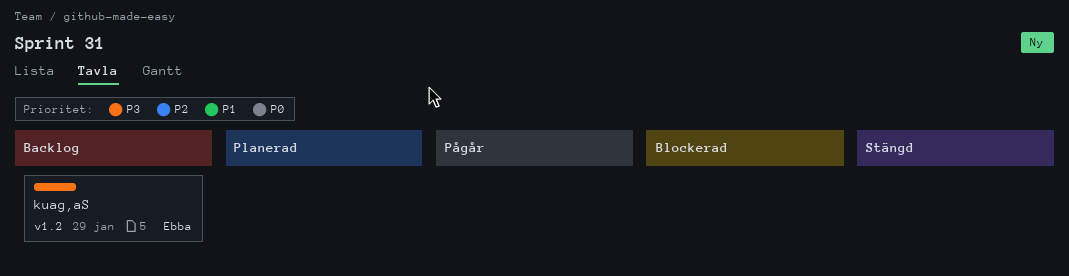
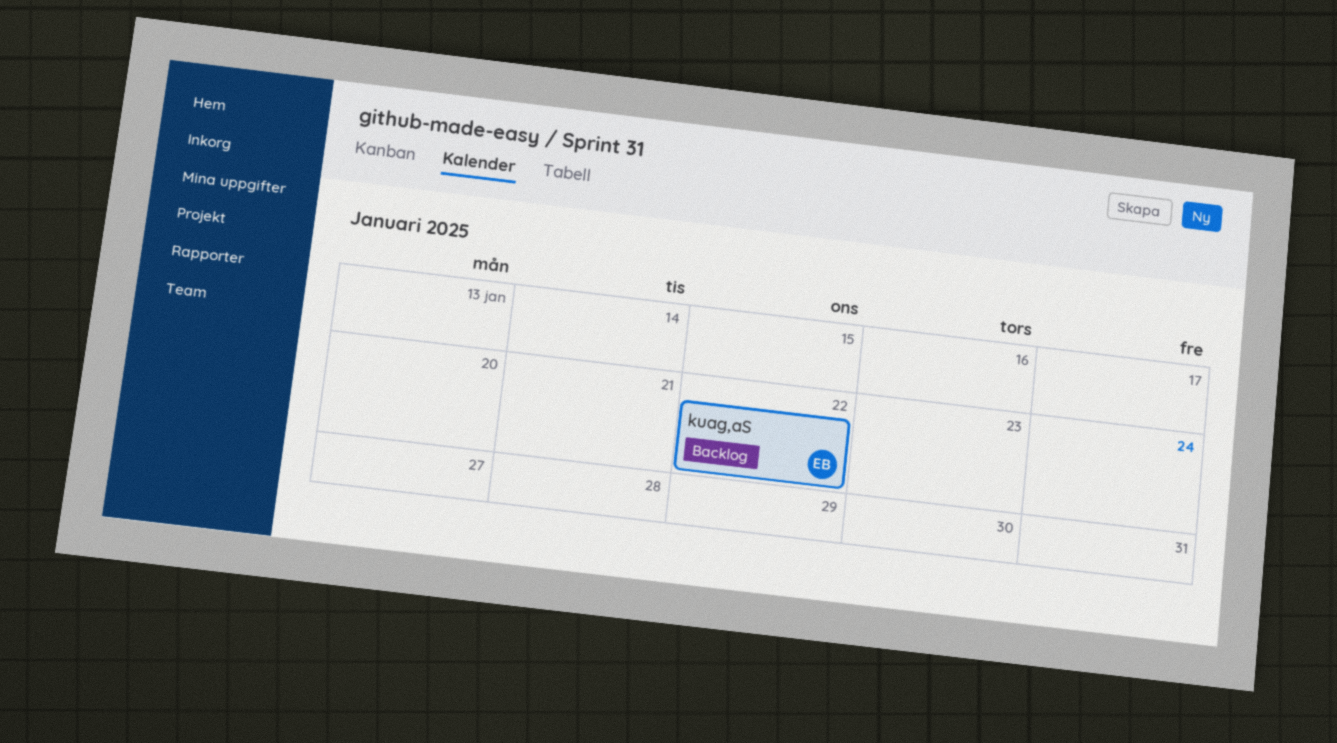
kuag,aS, due: Jan 29 -> Jan 22

